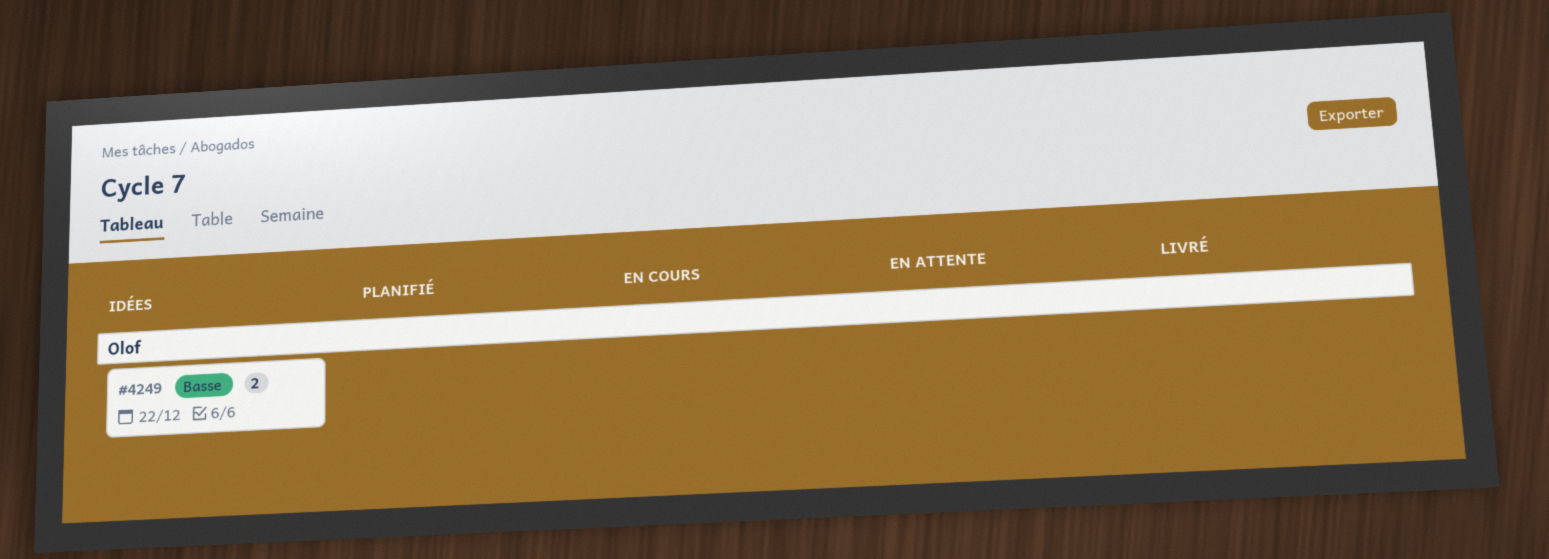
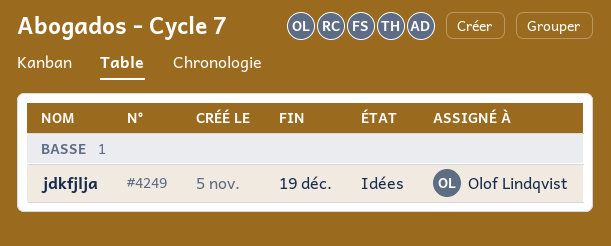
#4249, due: Dec 22 -> Dec 19

